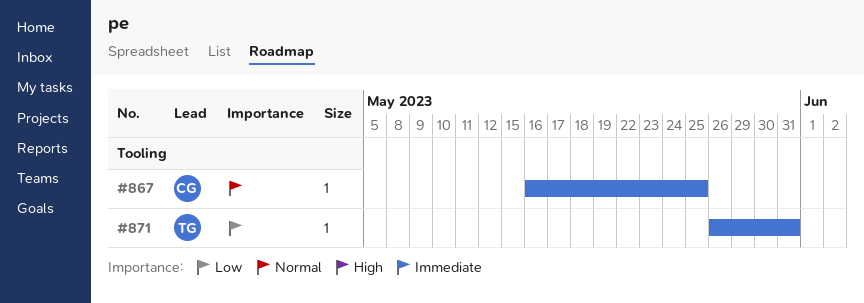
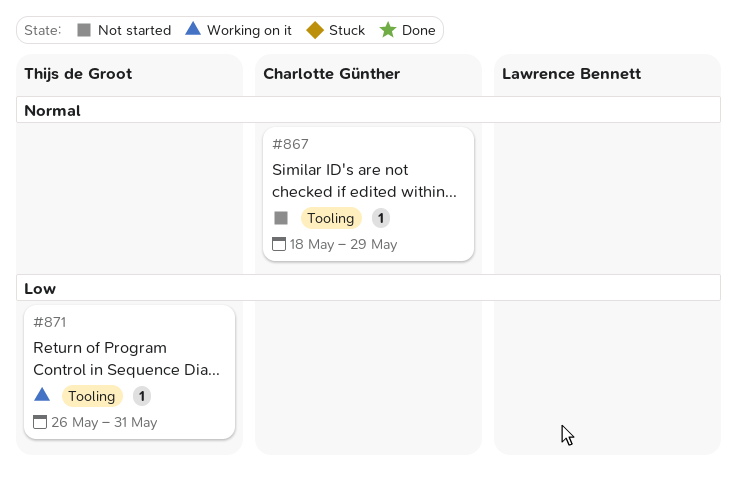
#867, start: May 16 -> May 18
#867, due: May 25 -> May 29

